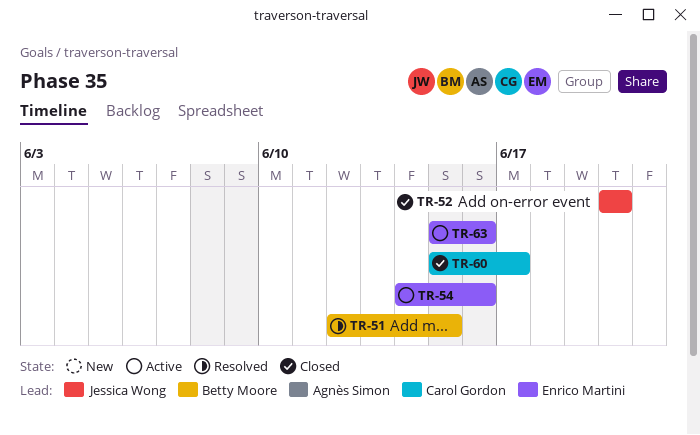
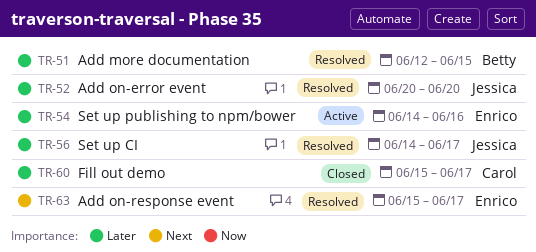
TR-52, status: Closed -> Resolved
TR-56: none -> present
TR-63, status: Active -> Resolved
TR-63, due: Jun 16 -> Jun 17

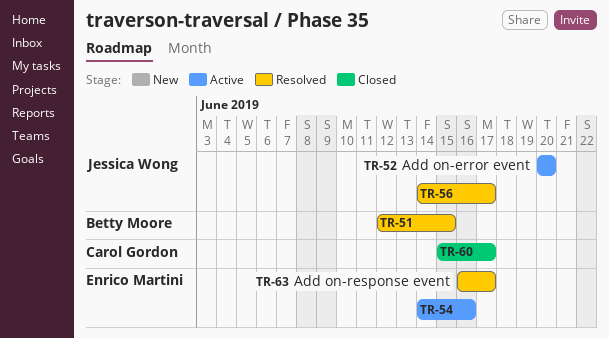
TR-52, status: Resolved -> Active
TR-63, start: Jun 15 -> Jun 16

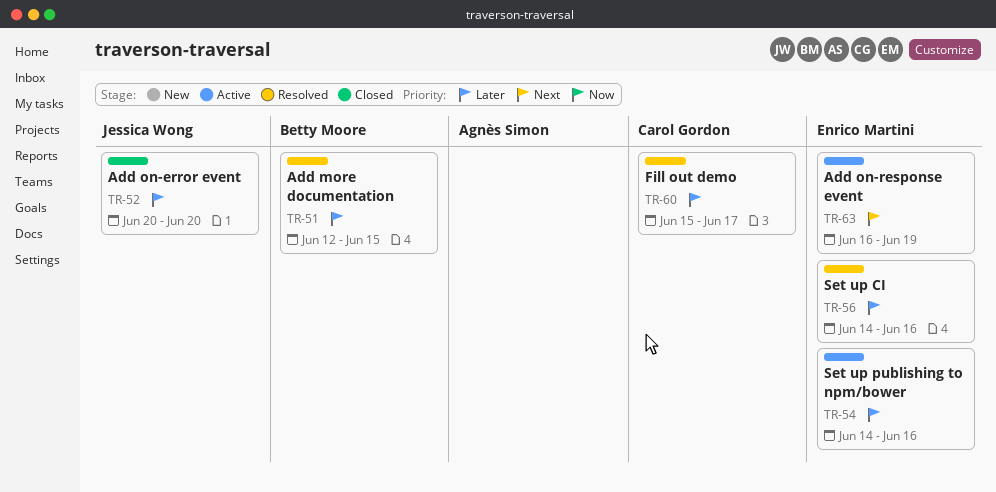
TR-52, status: Active -> Closed
TR-56, owner: Jessica Wong -> Enrico Martini
TR-56, due: Jun 17 -> Jun 16
TR-60, status: Closed -> Resolved
TR-63, status: Resolved -> Active
TR-63, due: Jun 17 -> Jun 19

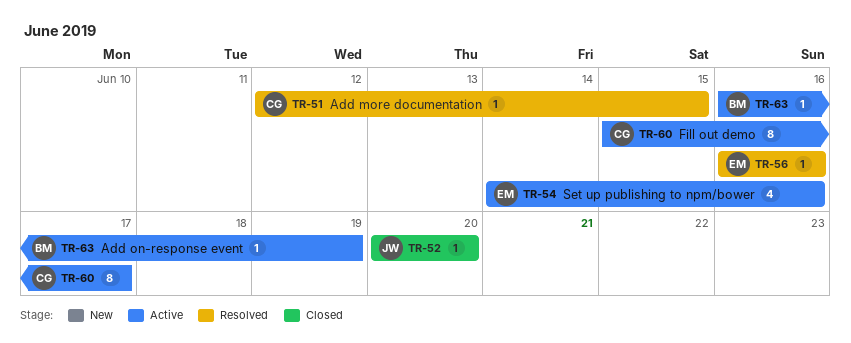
TR-51, owner: Betty Moore -> Carol Gordon
TR-56, start: Jun 14 -> Jun 16
TR-60, status: Resolved -> Active
TR-63, owner: Enrico Martini -> Betty Moore

